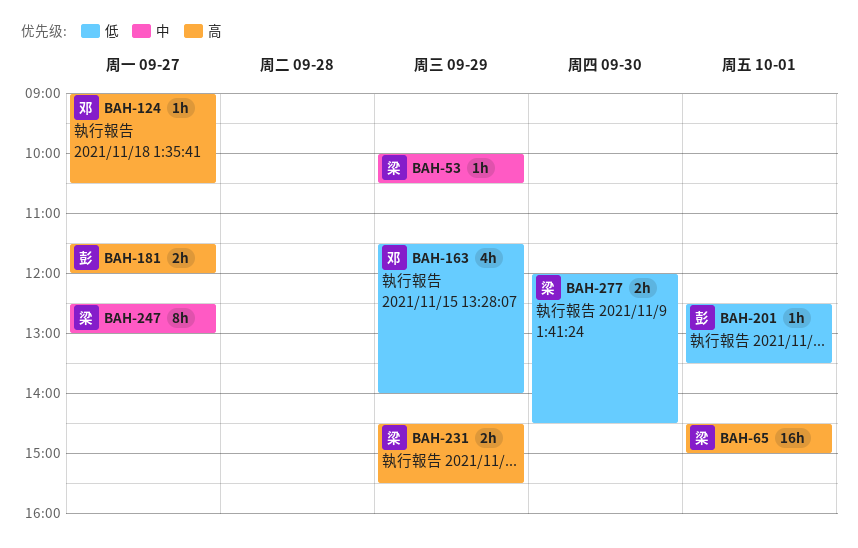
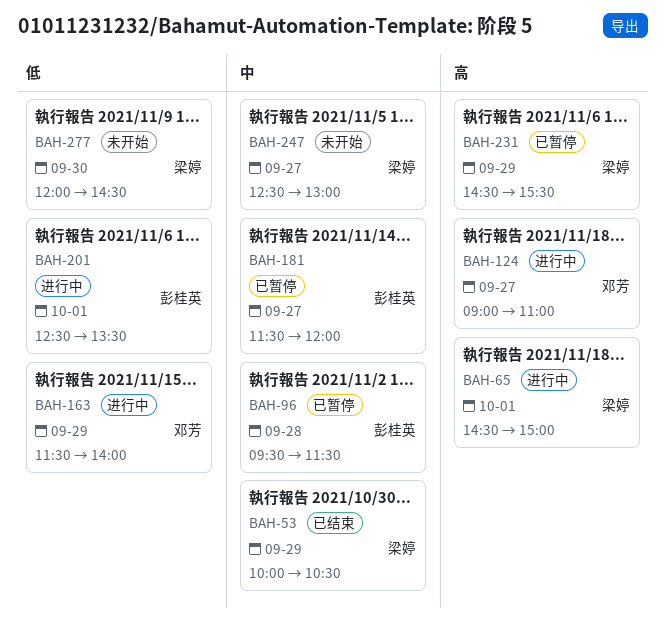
BAH-96: none -> present
BAH-124, ends: 10:30 -> 11:00
BAH-181, priority: 高 -> 中

